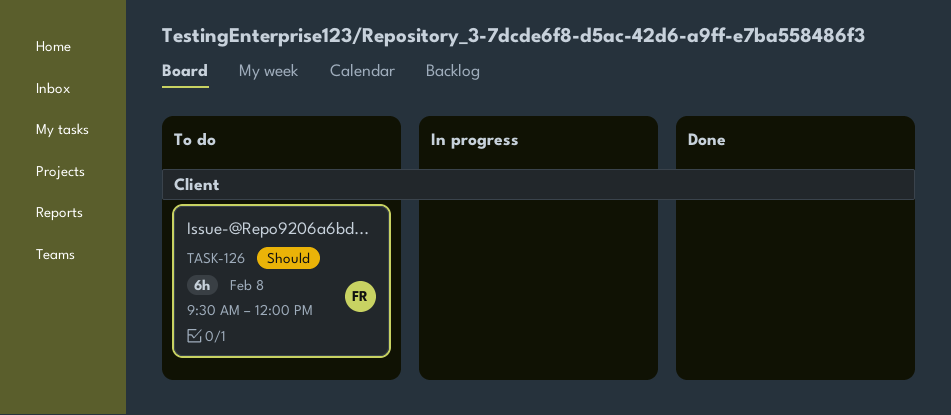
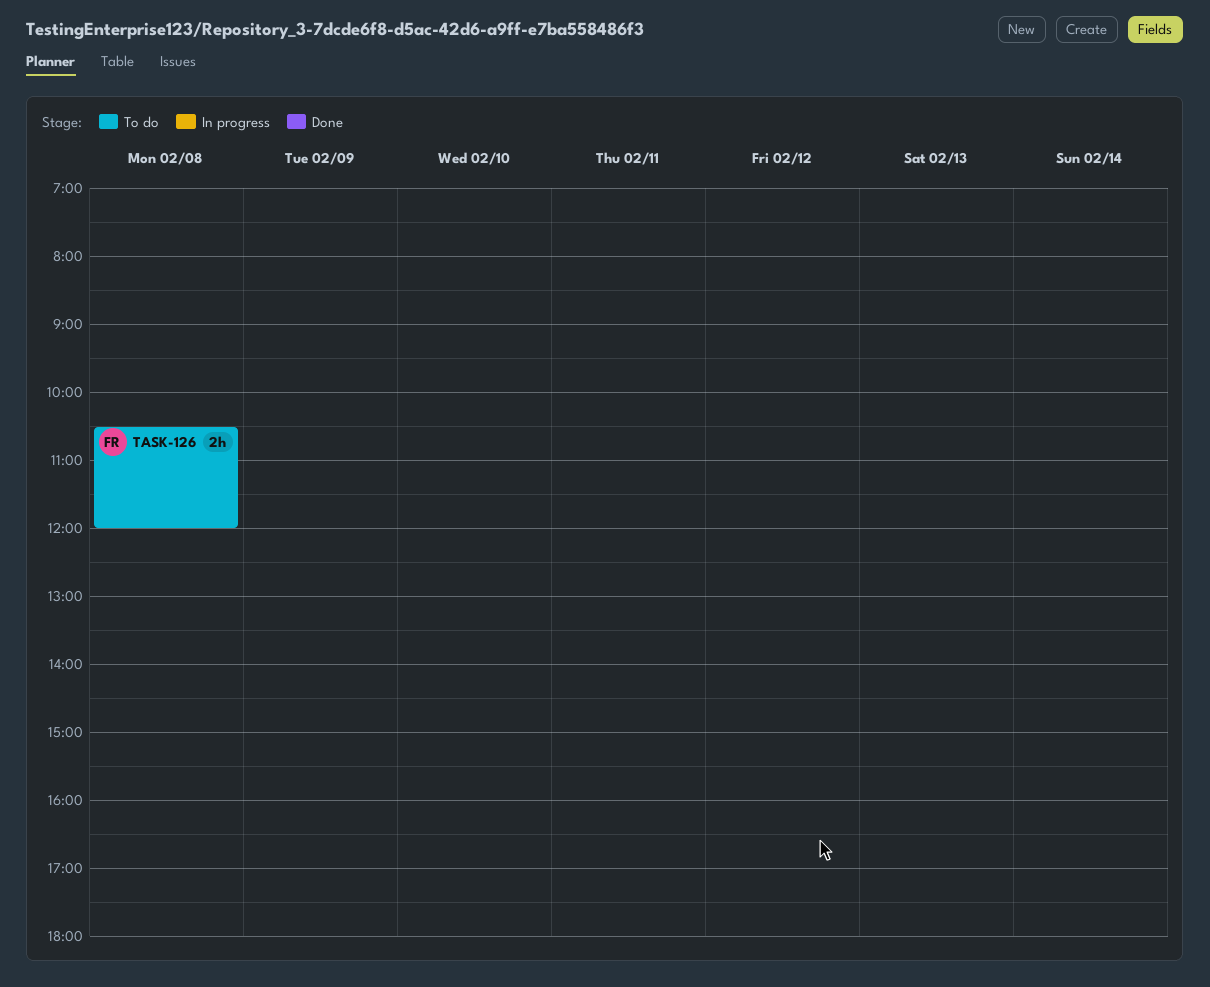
TASK-126, estimate: 6h -> 2h
TASK-126, begins: 09:30 -> 10:30

